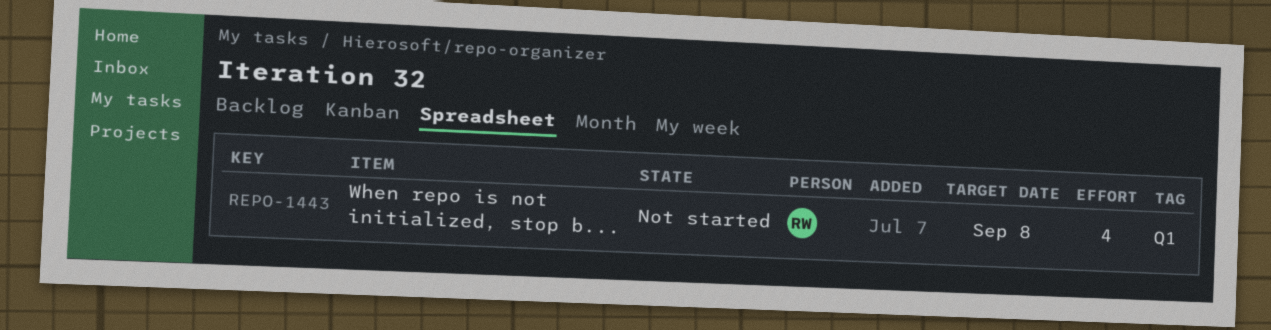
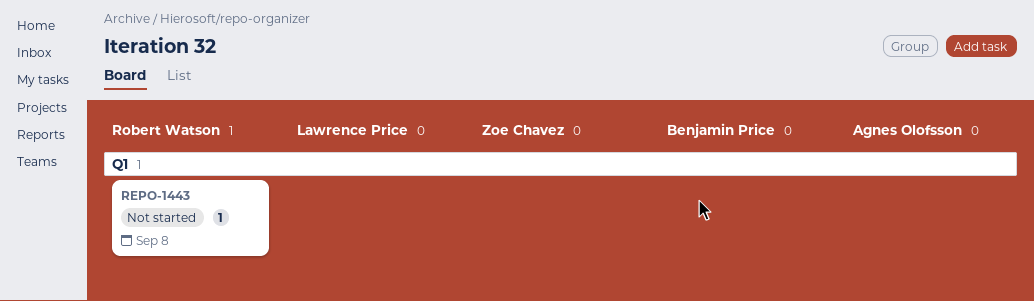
REPO-1443, estimate: 4 -> 1

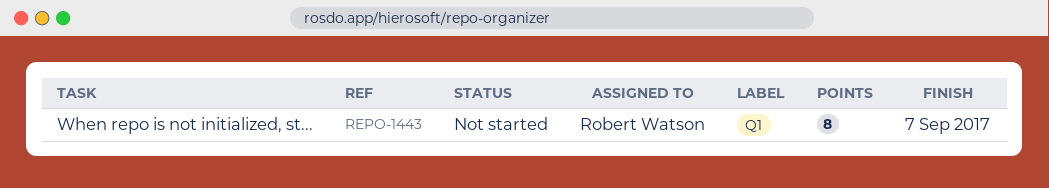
REPO-1443, estimate: 1 -> 8
REPO-1443, due: Sep 8 -> Sep 7

